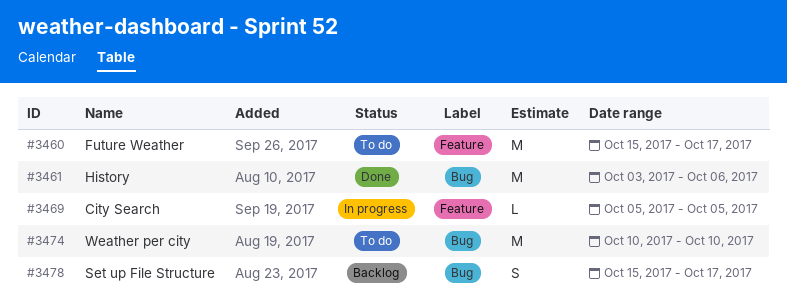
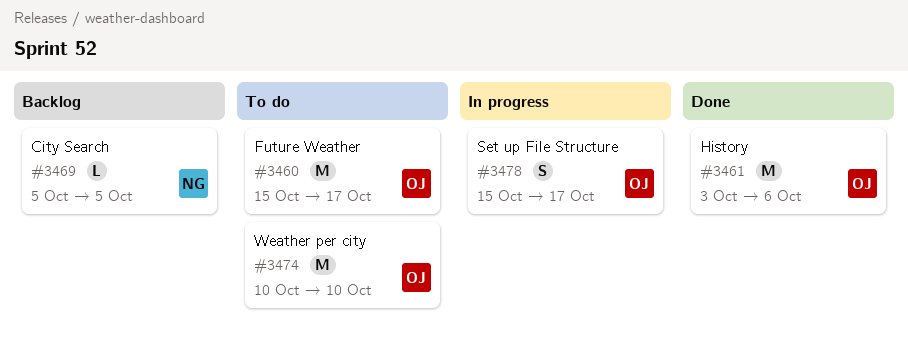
#3469, status: In progress -> Backlog
#3478, status: Backlog -> In progress

